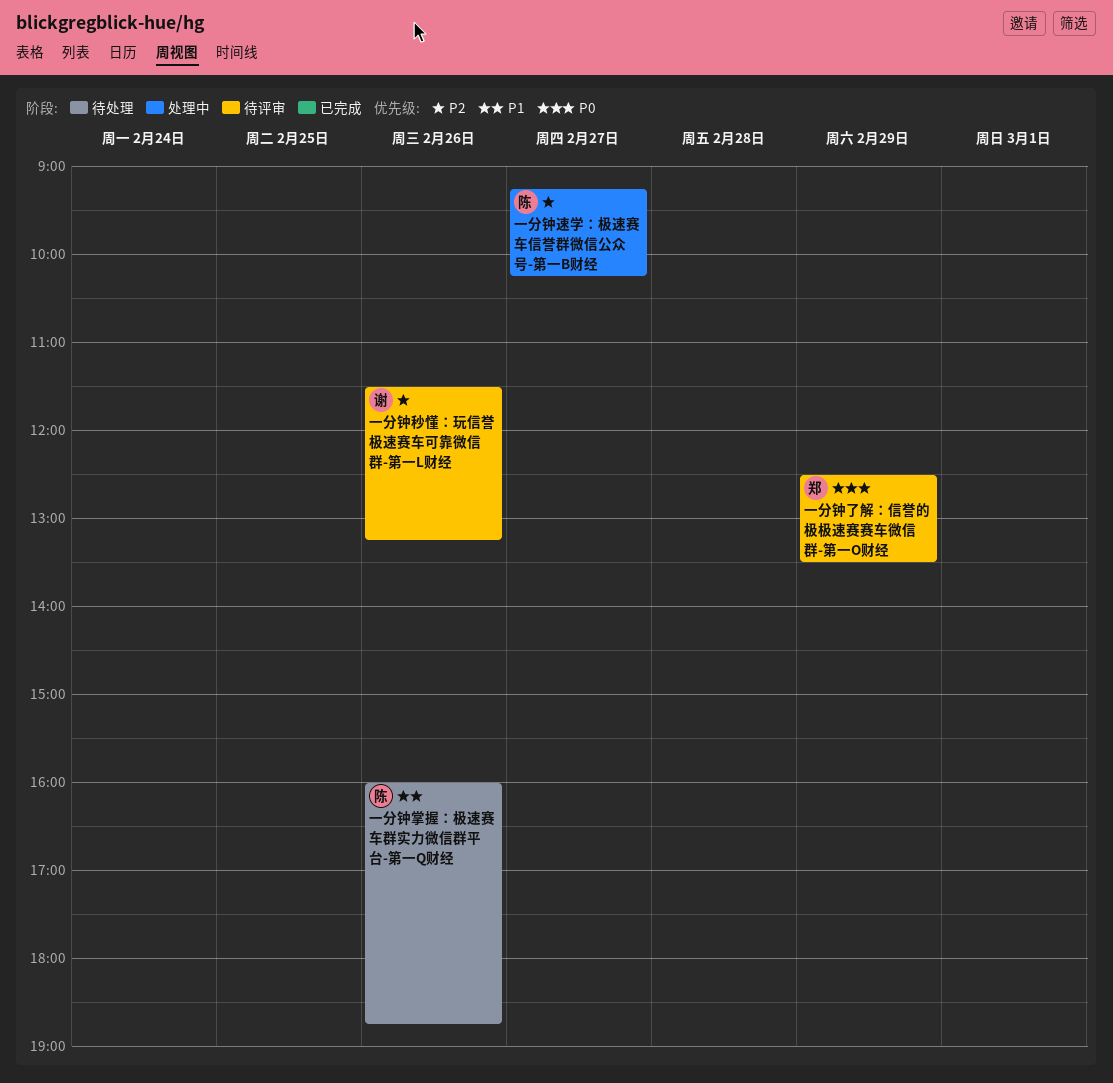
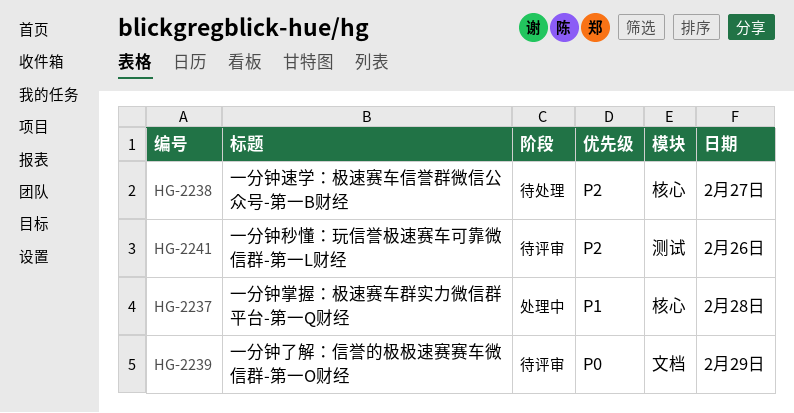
一分钟掌握：极速赛车群实力微信群平台-第一Q财经, status: 待处理 -> 处理中
一分钟掌握：极速赛车群实力微信群平台-第一Q财经, day: Feb 26 -> Feb 28
一分钟速学：极速赛车信誉群微信公众号-第一B财经, status: 处理中 -> 待处理

